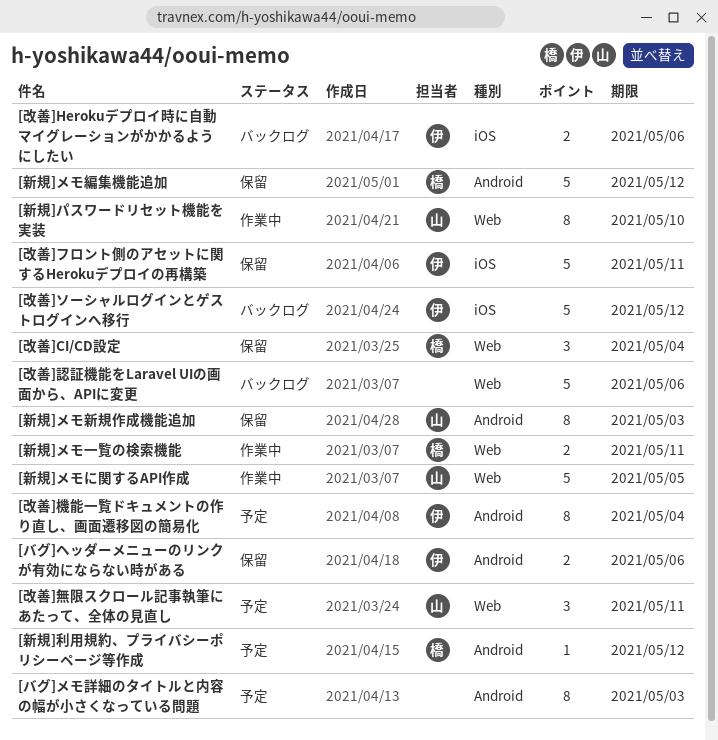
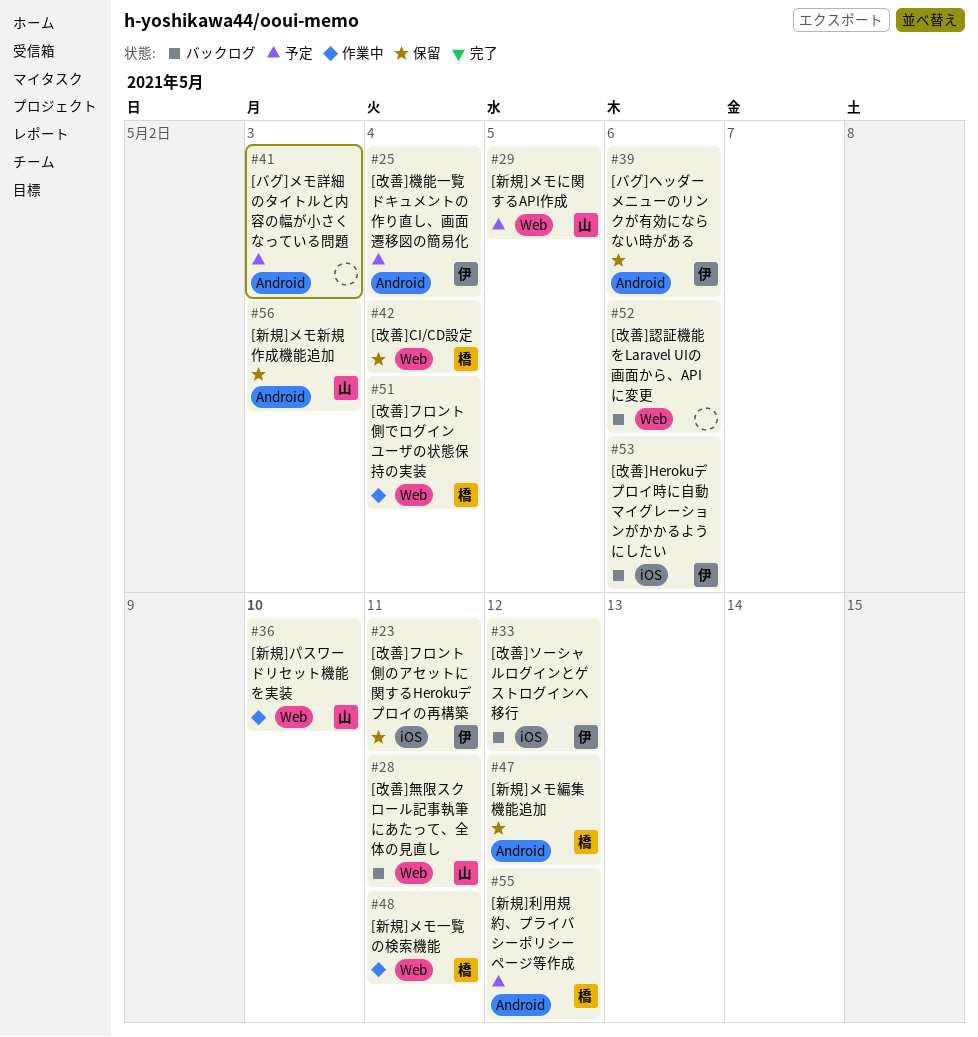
[改善]フロント側でログインユーザの状態保持の実装: none -> present
[改善]無限スクロール記事執筆にあたって、全体の見直し, status: 予定 -> バックログ
[新規]メモに関するAPI作成, status: 作業中 -> 予定

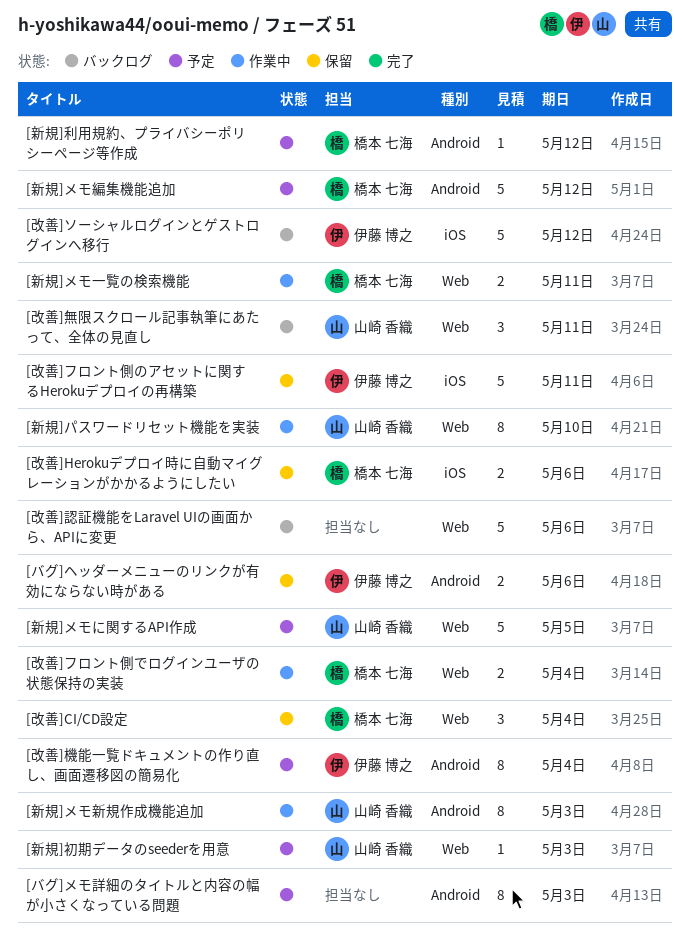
[改善]Herokuデプロイ時に自動マイグレーションがかかるようにしたい, status: バックログ -> 保留
[改善]Herokuデプロイ時に自動マイグレーションがかかるようにしたい, owner: 伊藤 博之 -> 橋本 七海
[新規]メモ新規作成機能追加, status: 保留 -> 作業中
[新規]メモ編集機能追加, status: 保留 -> 予定
[新規]初期データのseederを用意: none -> present

